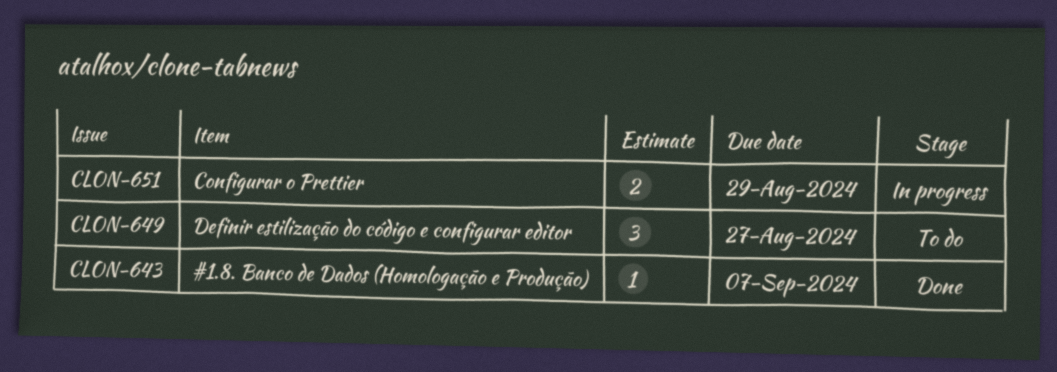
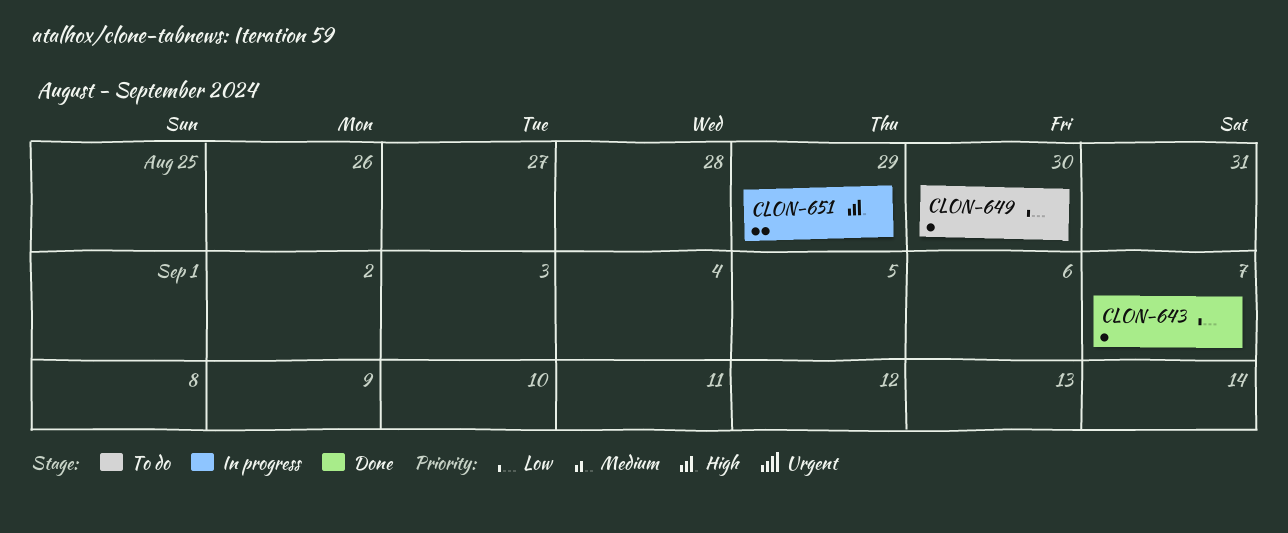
CLON-649, estimate: 3 -> 1
CLON-649, due: Aug 27 -> Aug 30

